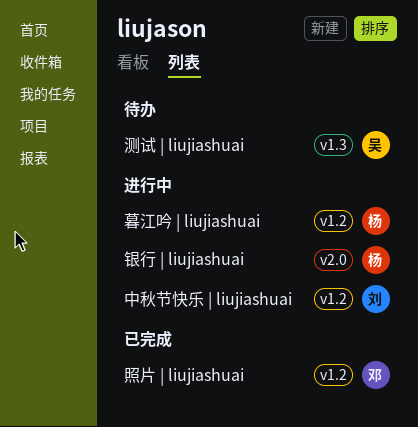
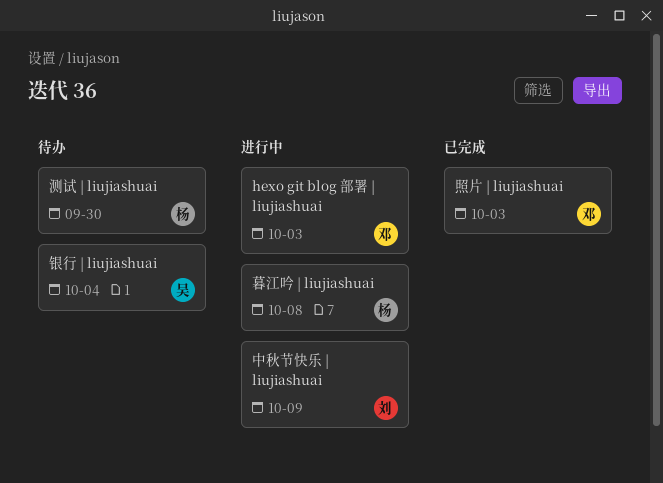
hexo git blog 部署 | liujiashuai: none -> present
测试 | liujiashuai, owner: 吴 -> 杨
银行 | liujiashuai, status: 进行中 -> 待办
银行 | liujiashuai, owner: 杨 -> 吴

